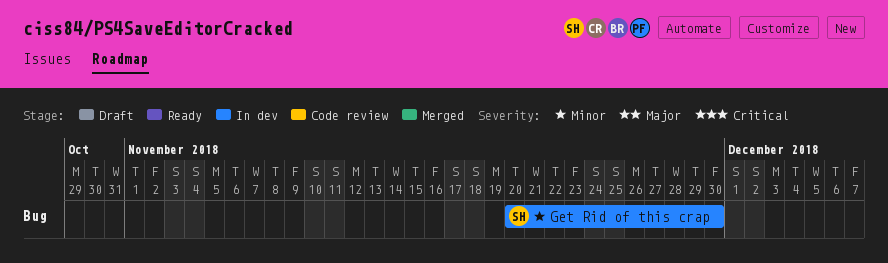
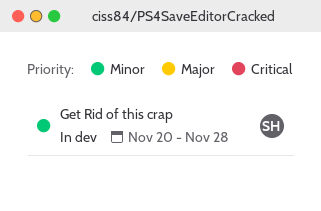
Get Rid of this crap, due: Nov 30 -> Nov 28

